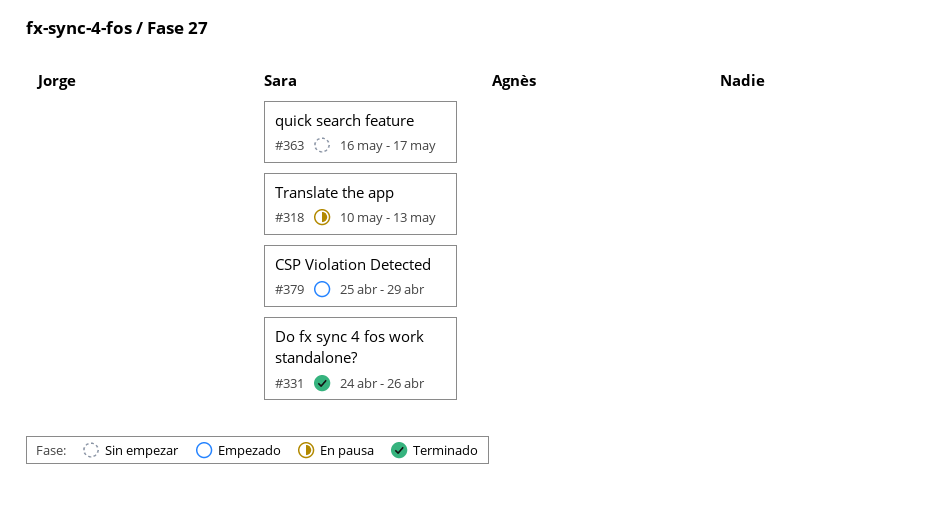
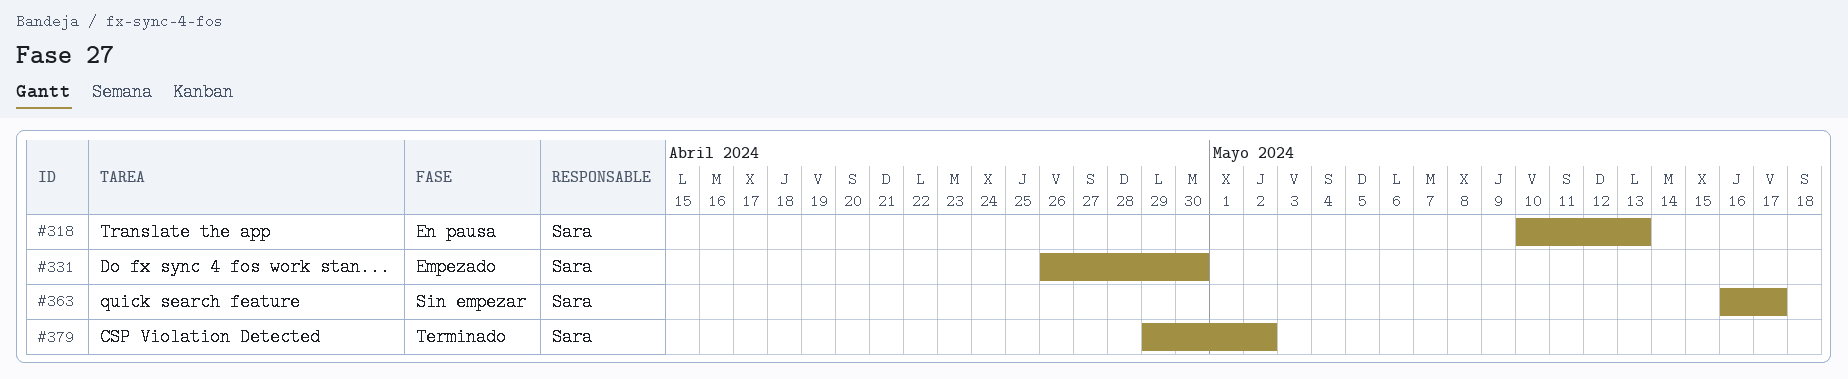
#331, status: Terminado -> Empezado
#331, start: Apr 24 -> Apr 26
#331, due: Apr 26 -> Apr 30
#379, status: Empezado -> Terminado
#379, start: Apr 25 -> Apr 29
#379, due: Apr 29 -> May 2

